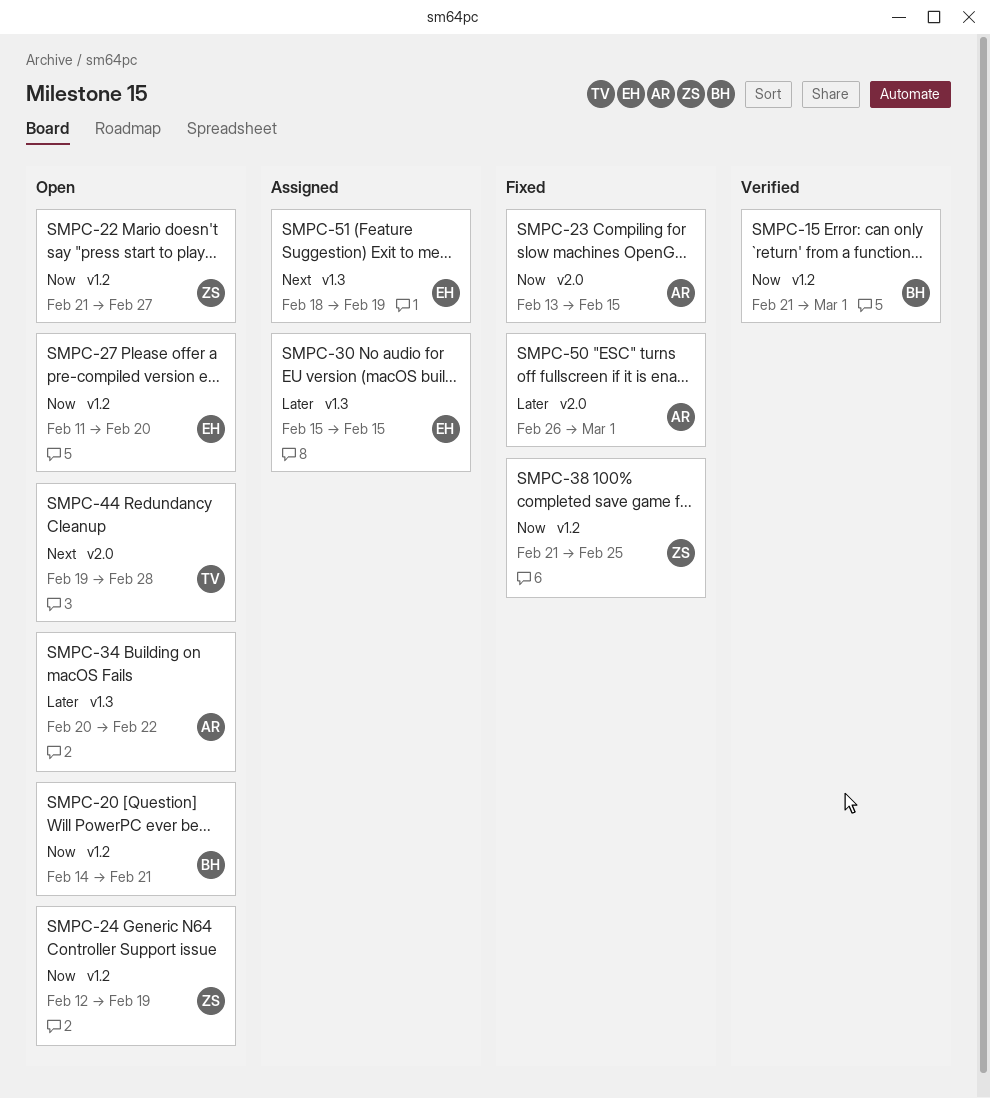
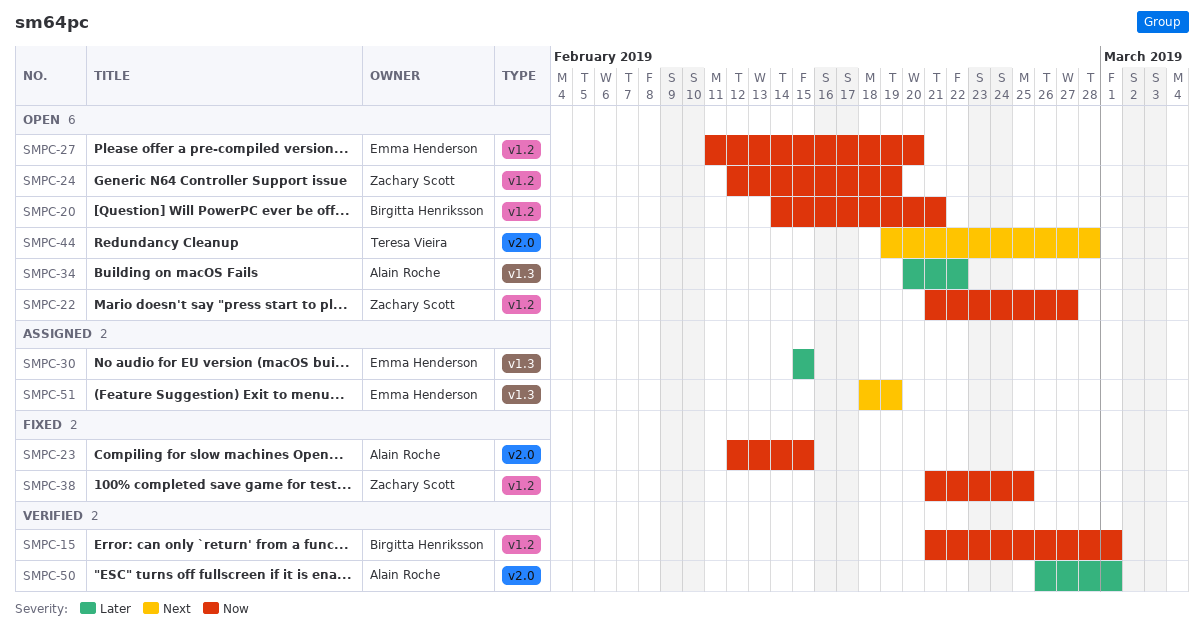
SMPC-23, start: Feb 13 -> Feb 12
SMPC-50, status: Fixed -> Verified

